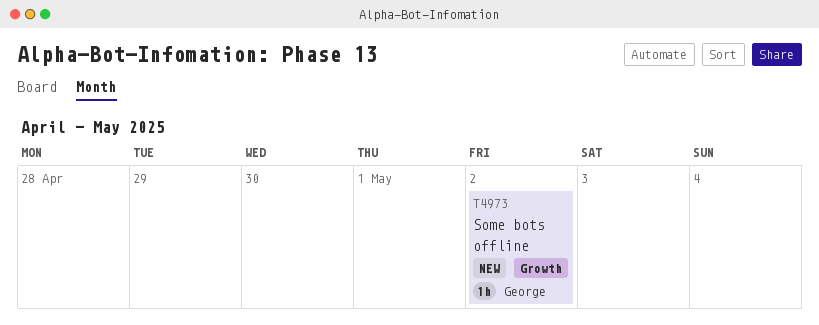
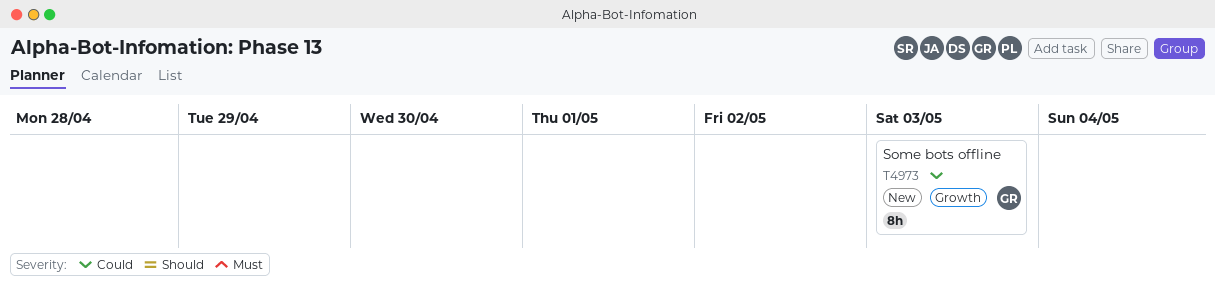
T4973, estimate: 1h -> 8h
T4973, due: May 2 -> May 3

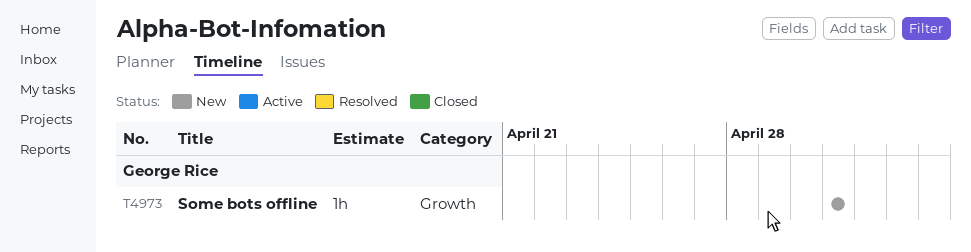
T4973, estimate: 8h -> 1h
T4973, due: May 3 -> May 1

